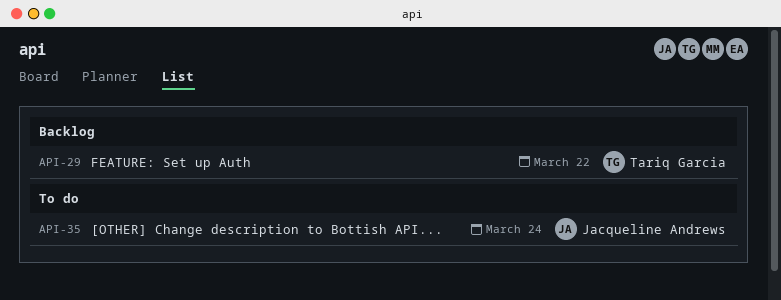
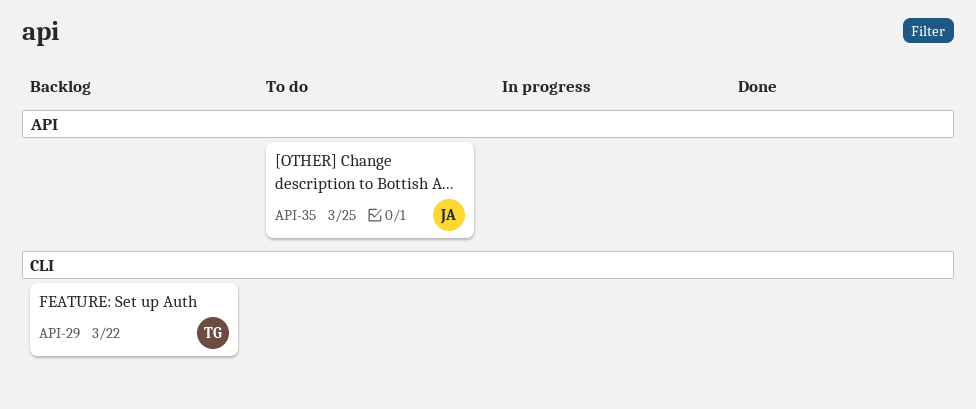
API-35, due: Mar 24 -> Mar 25

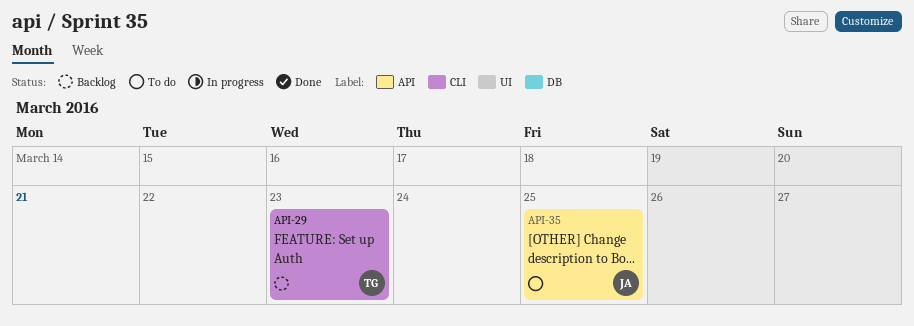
API-29, due: Mar 22 -> Mar 23

